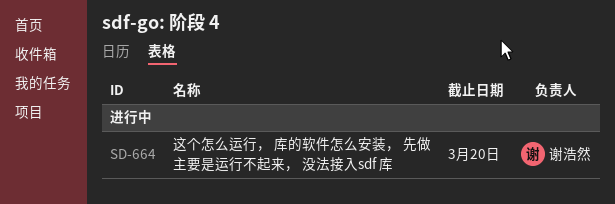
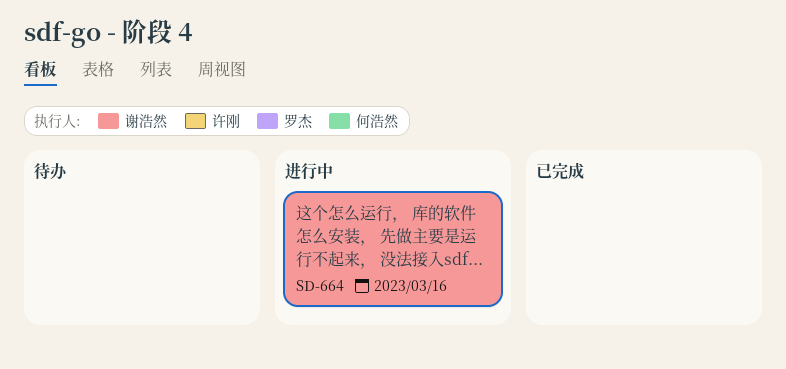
SD-664, due: Mar 20 -> Mar 16

